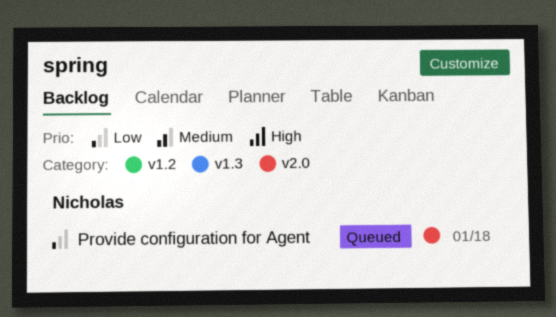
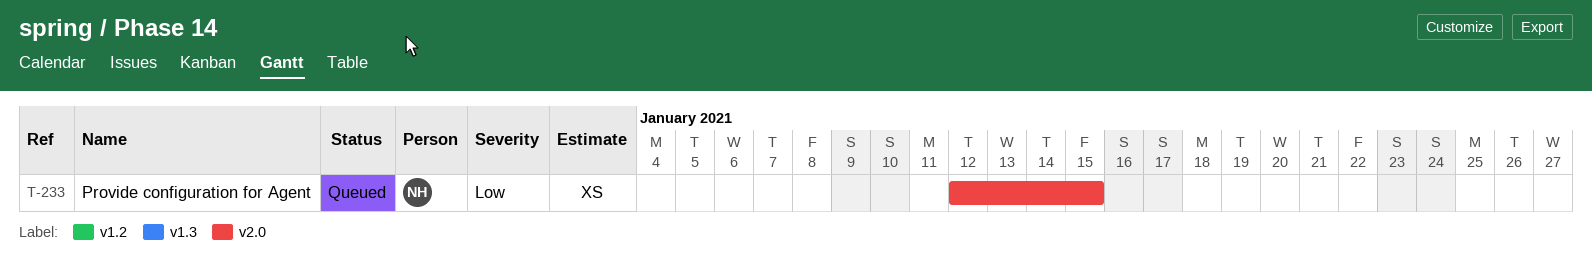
Provide configuration for Agent, due: Jan 18 -> Jan 15

